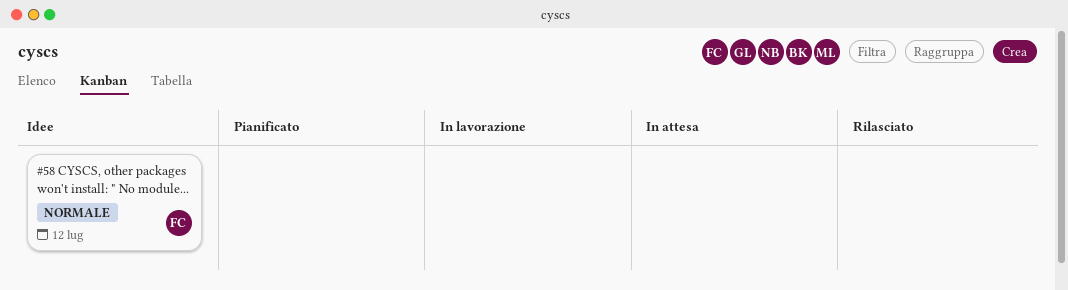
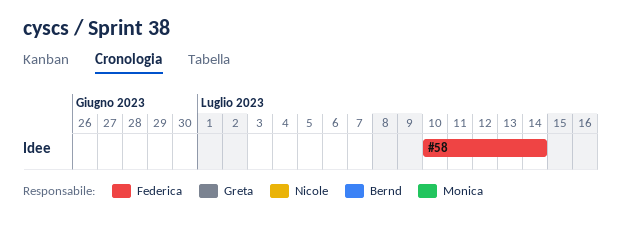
#58, due: Jul 12 -> Jul 14

